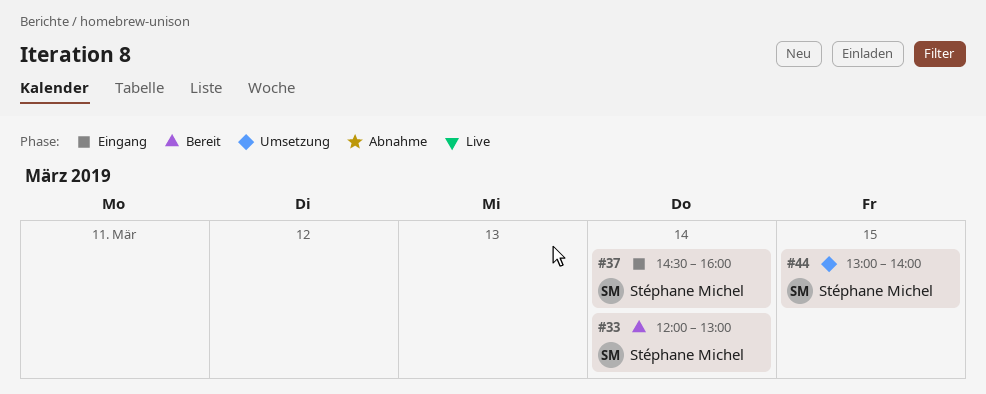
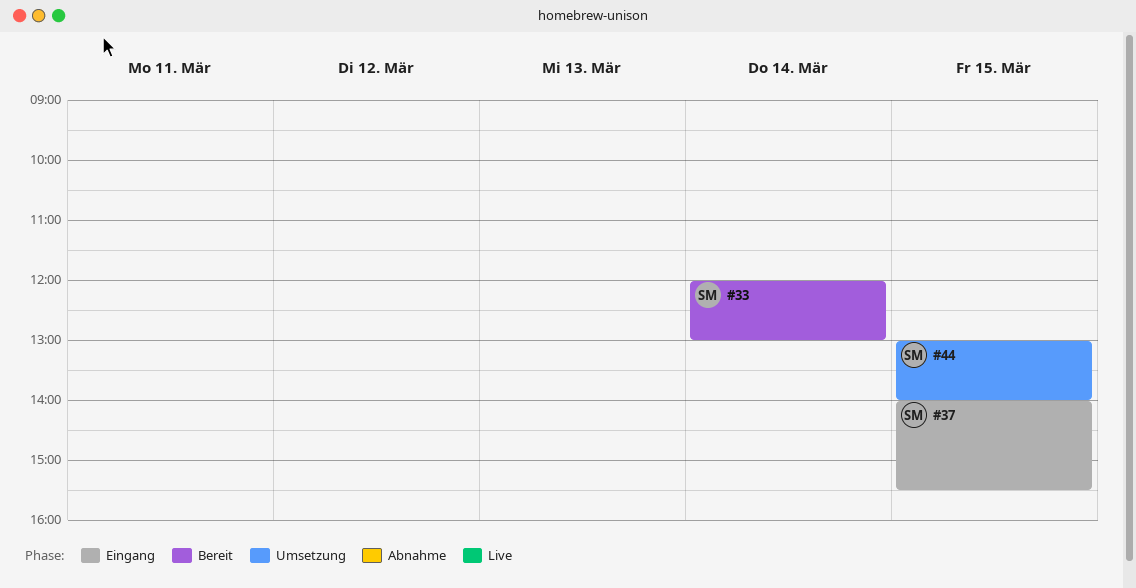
#37, day: Mar 14 -> Mar 15
#37, begins: 14:30 -> 14:00
#37, ends: 16:00 -> 15:30

